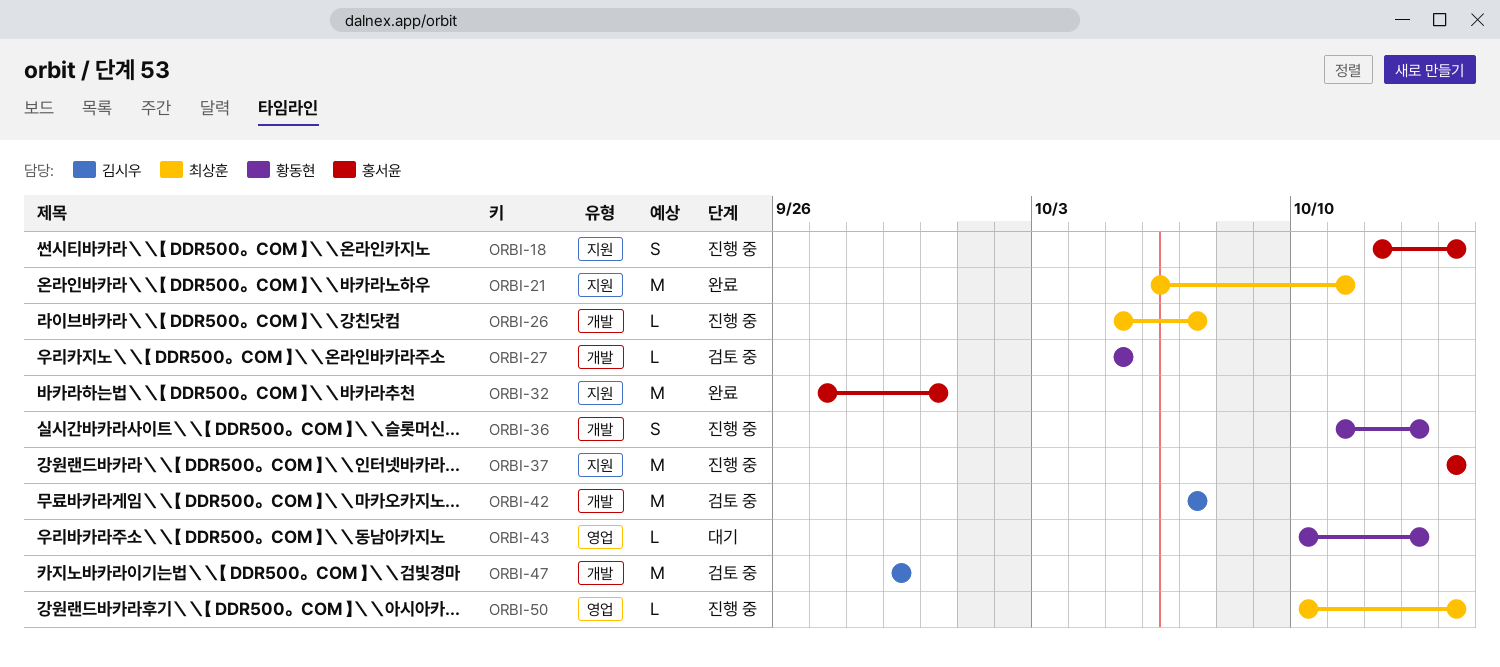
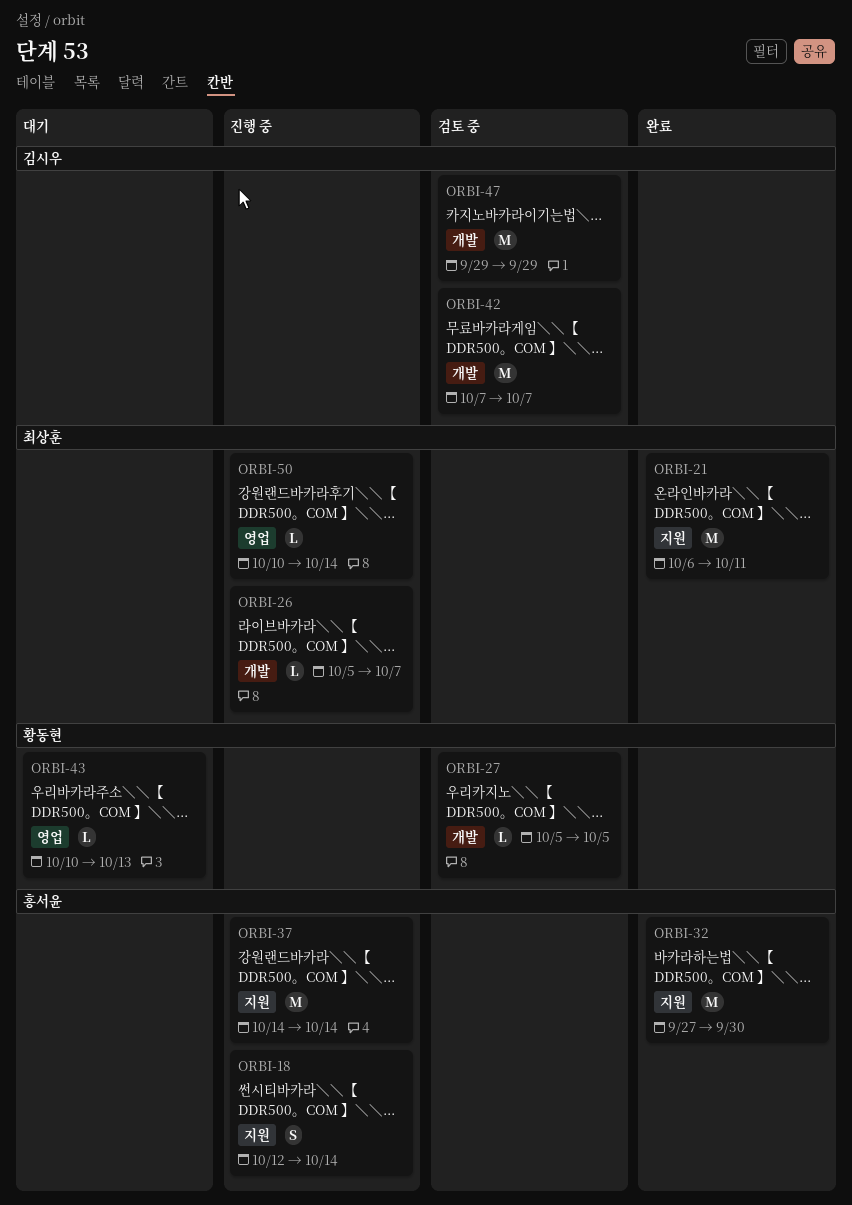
ORBI-36: present -> none

